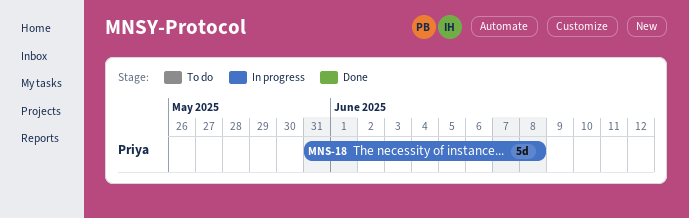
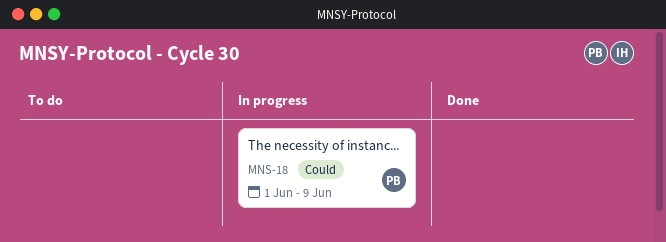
MNS-18, start: May 31 -> Jun 1
MNS-18, due: Jun 8 -> Jun 9

